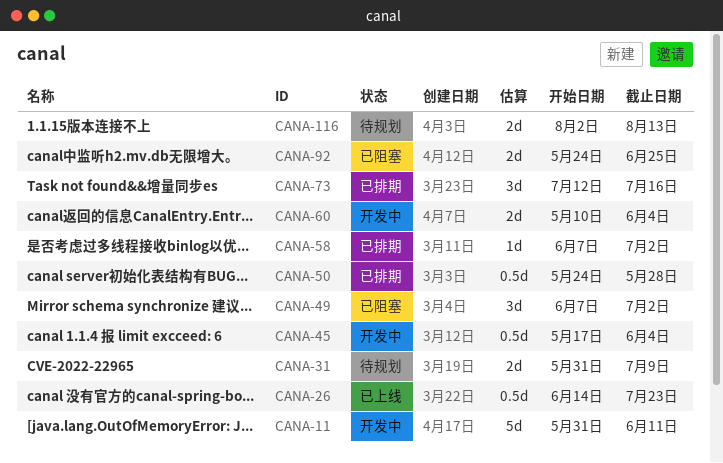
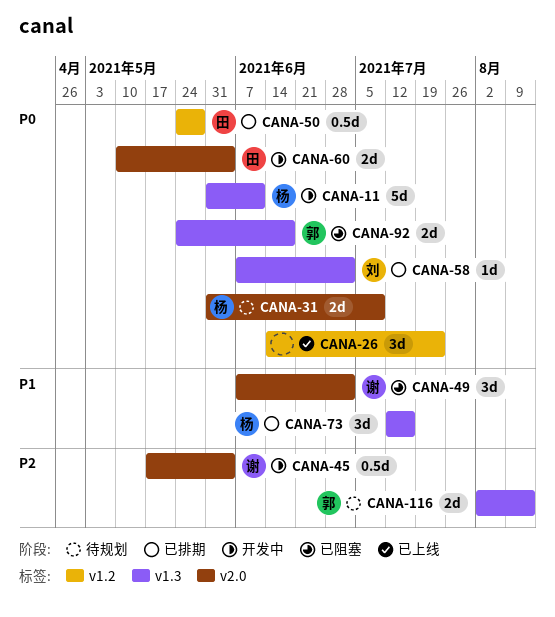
CANA-26, estimate: 0.5d -> 3d
CANA-92, due: Jun 25 -> Jun 18

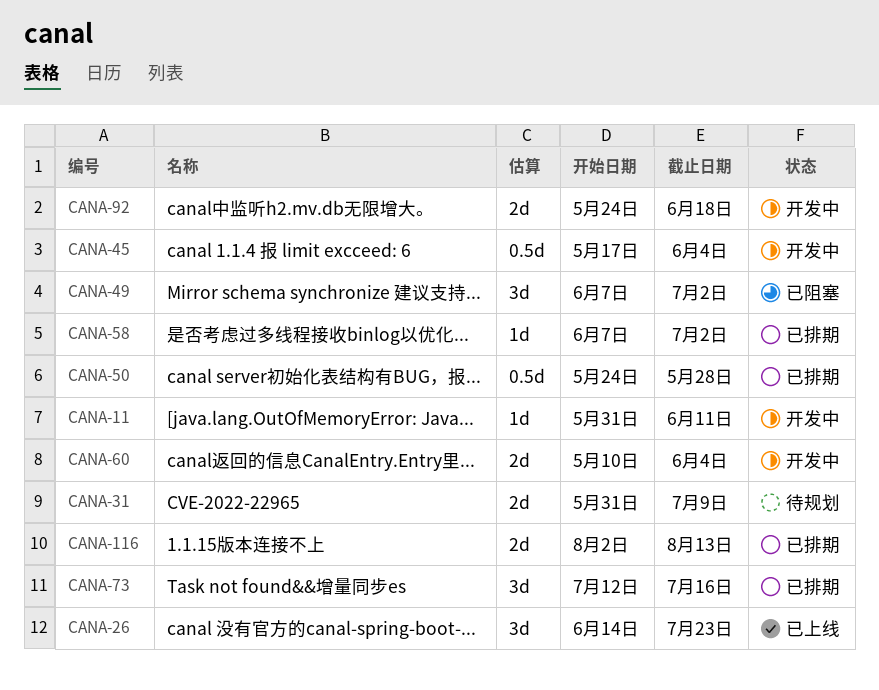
CANA-11, estimate: 5d -> 1d
CANA-92, status: 已阻塞 -> 开发中
CANA-116, status: 待规划 -> 已排期

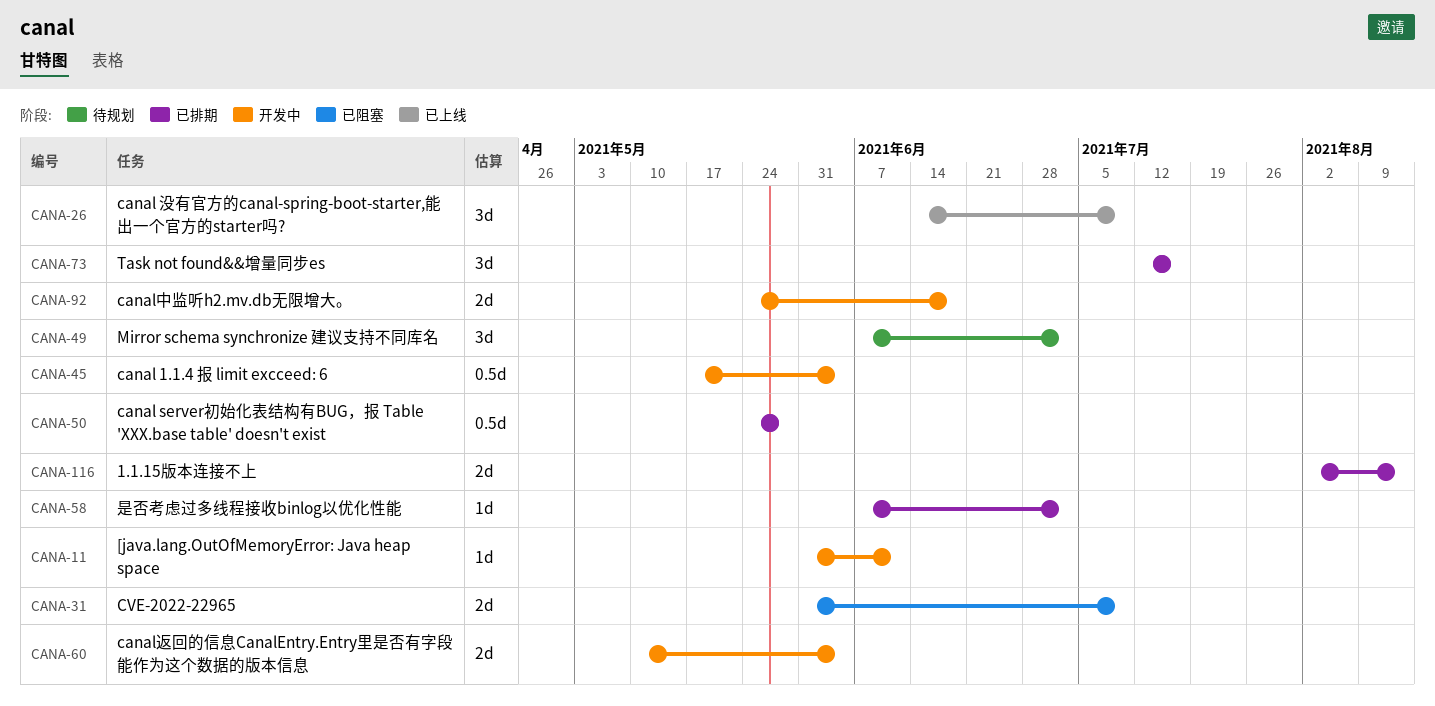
CANA-26, due: Jul 23 -> Jul 9
CANA-31, status: 待规划 -> 已阻塞
CANA-49, status: 已阻塞 -> 待规划

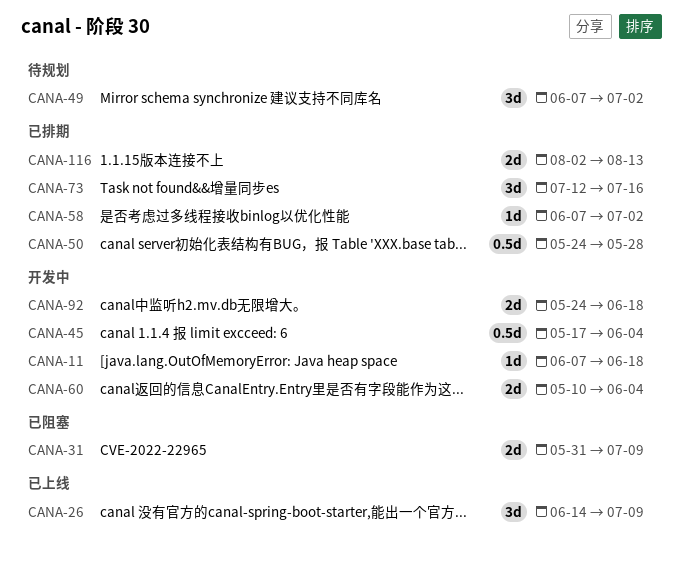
CANA-11, start: May 31 -> Jun 7
CANA-11, due: Jun 11 -> Jun 18

